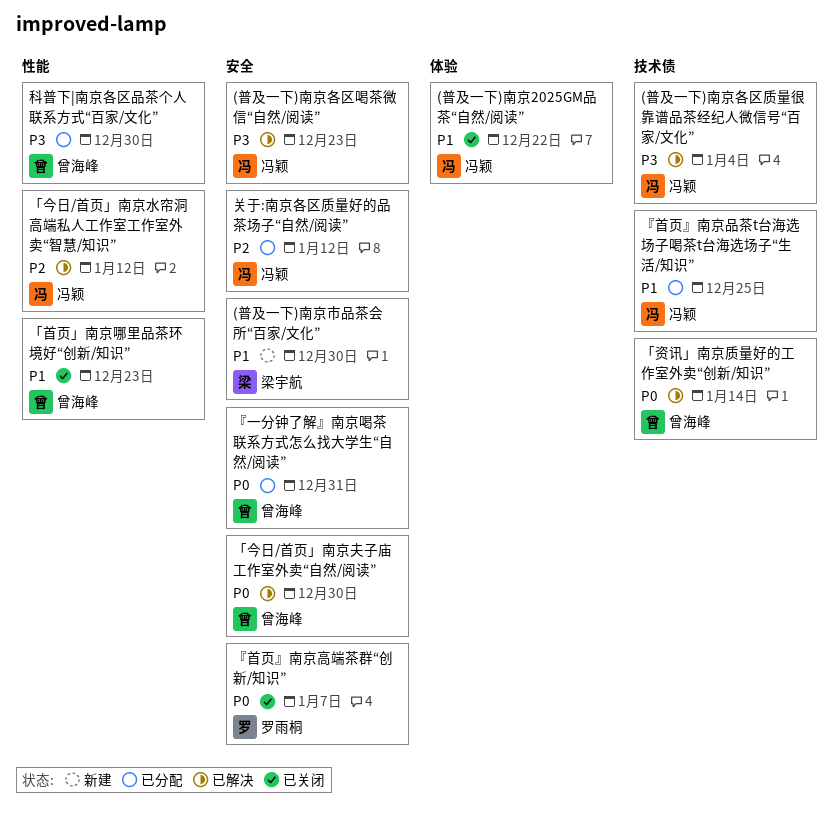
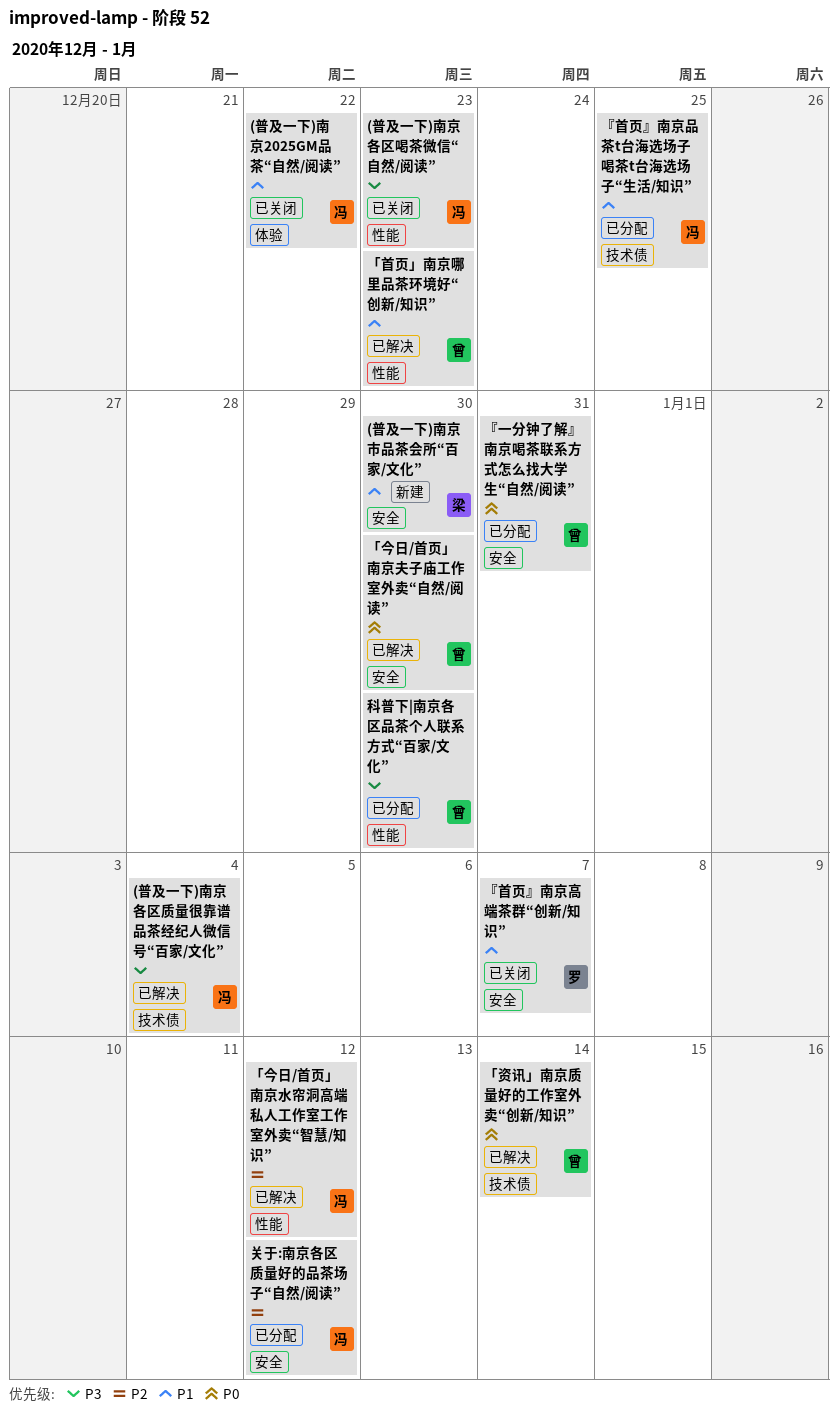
(普及一下)南京各区喝茶微信“自然/阅读”, status: 已解决 -> 已关闭
(普及一下)南京各区喝茶微信“自然/阅读”, label: 安全 -> 性能
「首页」南京哪里品茶环境好“创新/知识”, status: 已关闭 -> 已解决
『首页』南京高端茶群“创新/知识”, priority: P0 -> P1

